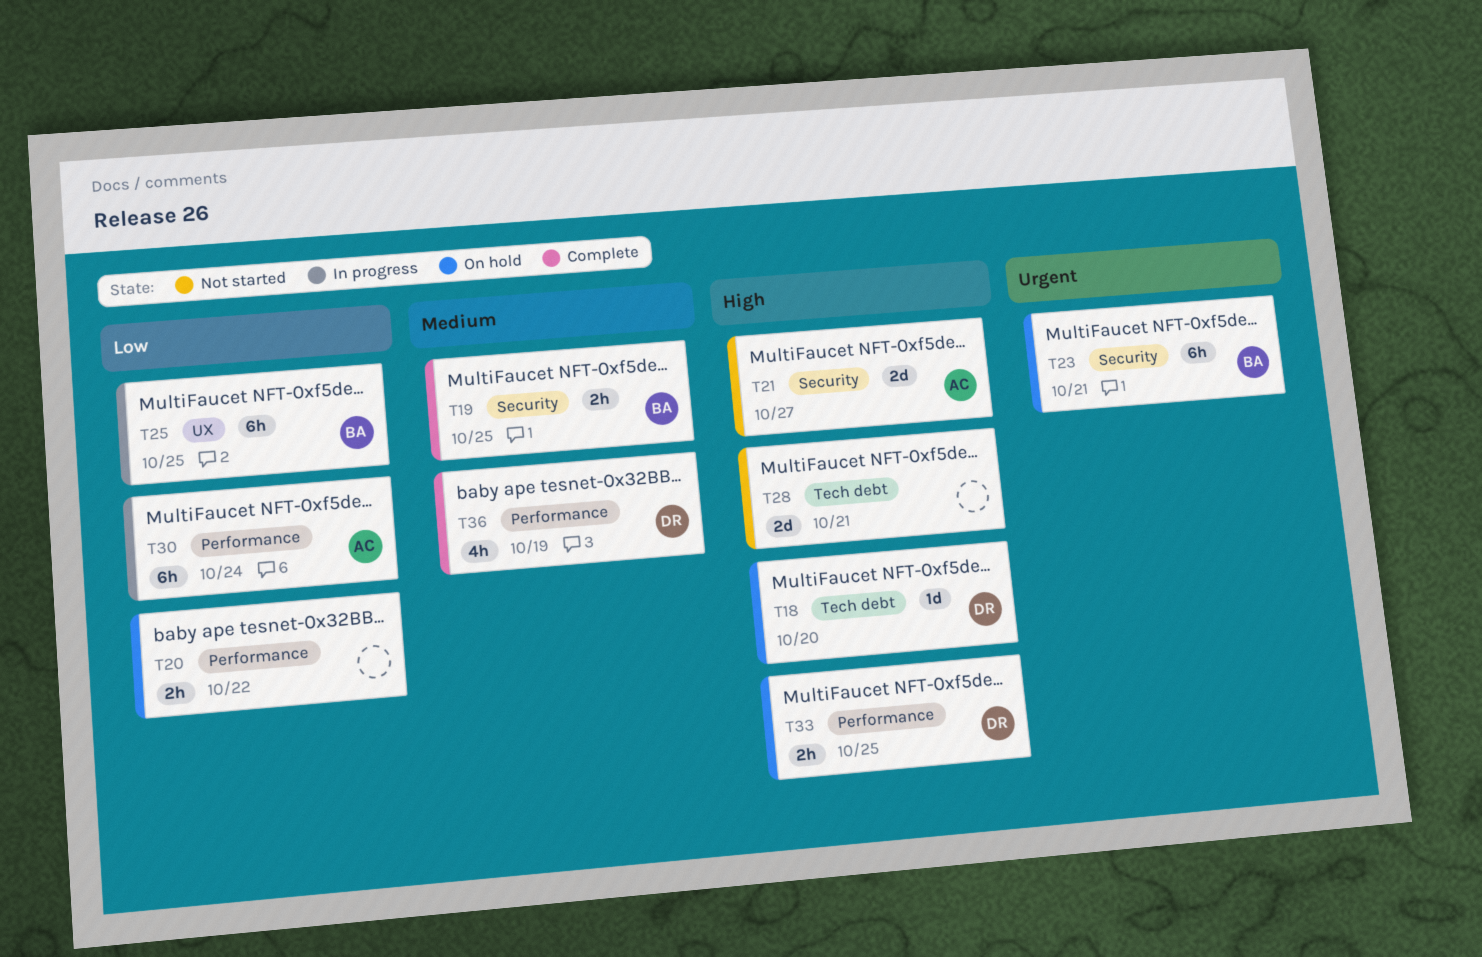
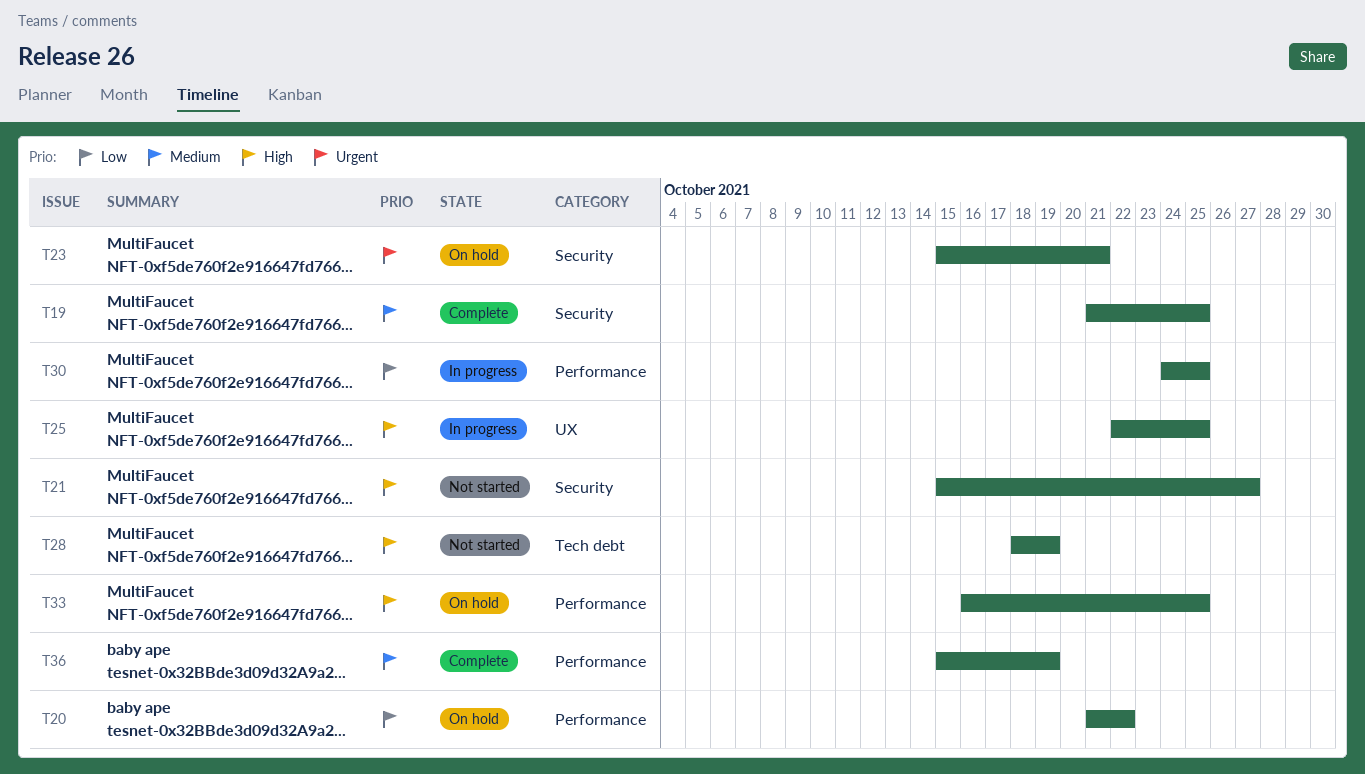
T18: present -> none
T25, priority: Low -> High
T28, due: Oct 21 -> Oct 19
T30, due: Oct 24 -> Oct 25

